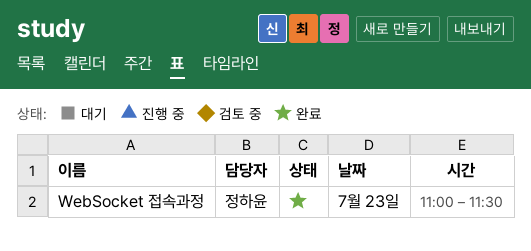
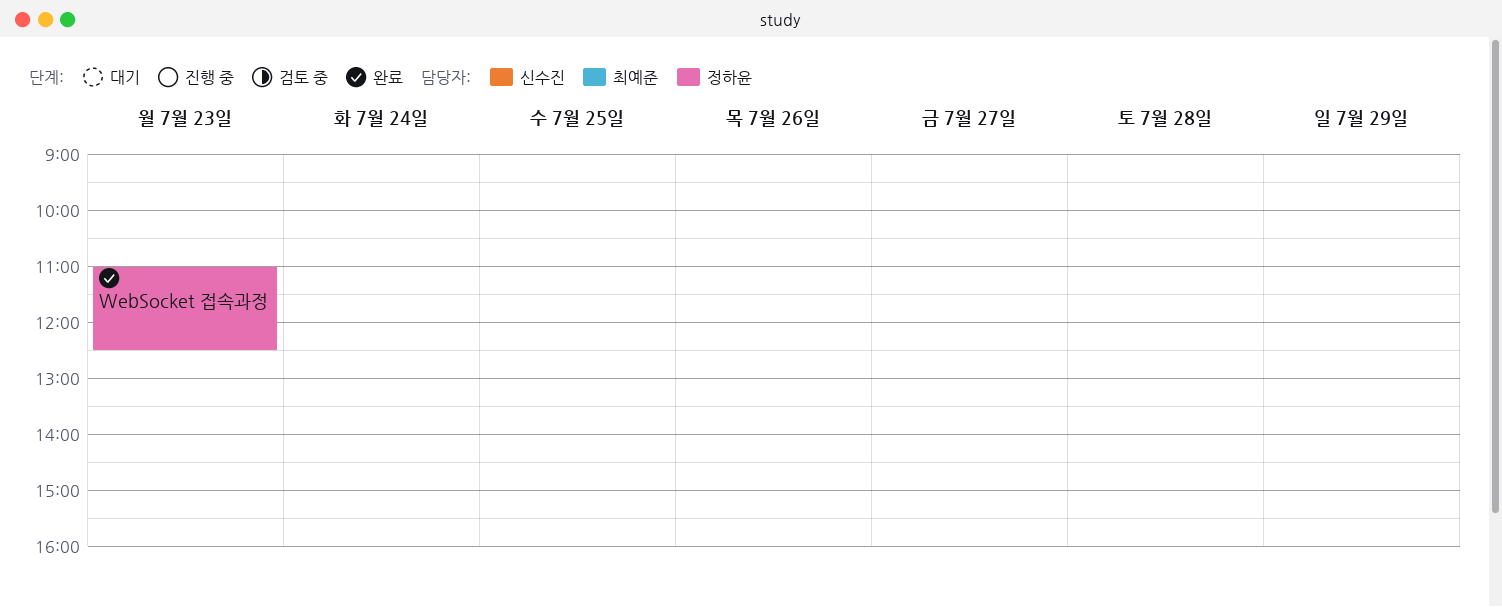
WebSocket 접속과정, ends: 11:30 -> 12:30

